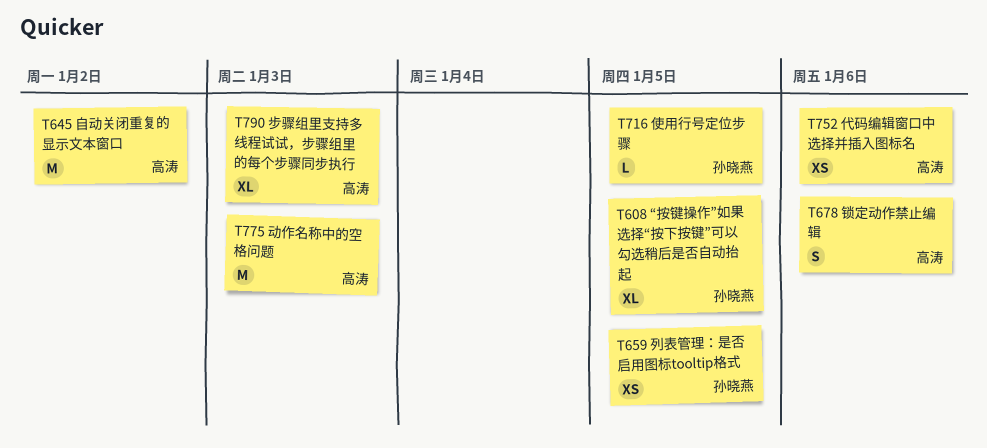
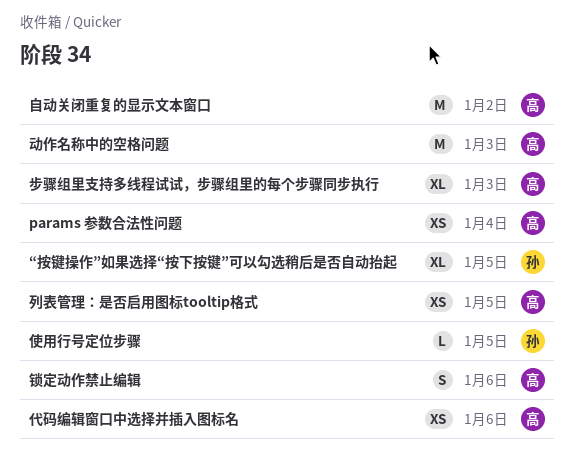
params 参数合法性问题: none -> present
列表管理：是否启用图标tooltip格式, owner: 孙晓燕 -> 高涛

